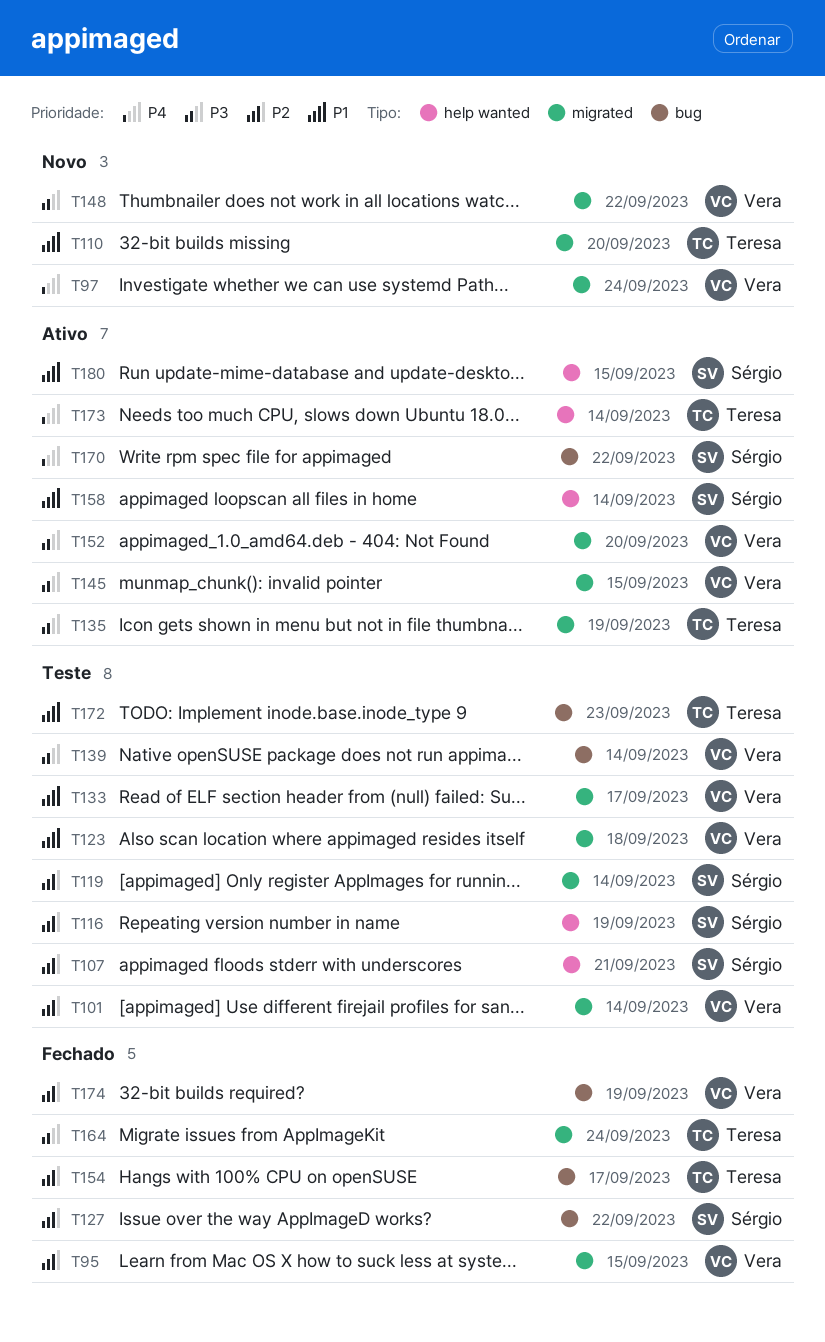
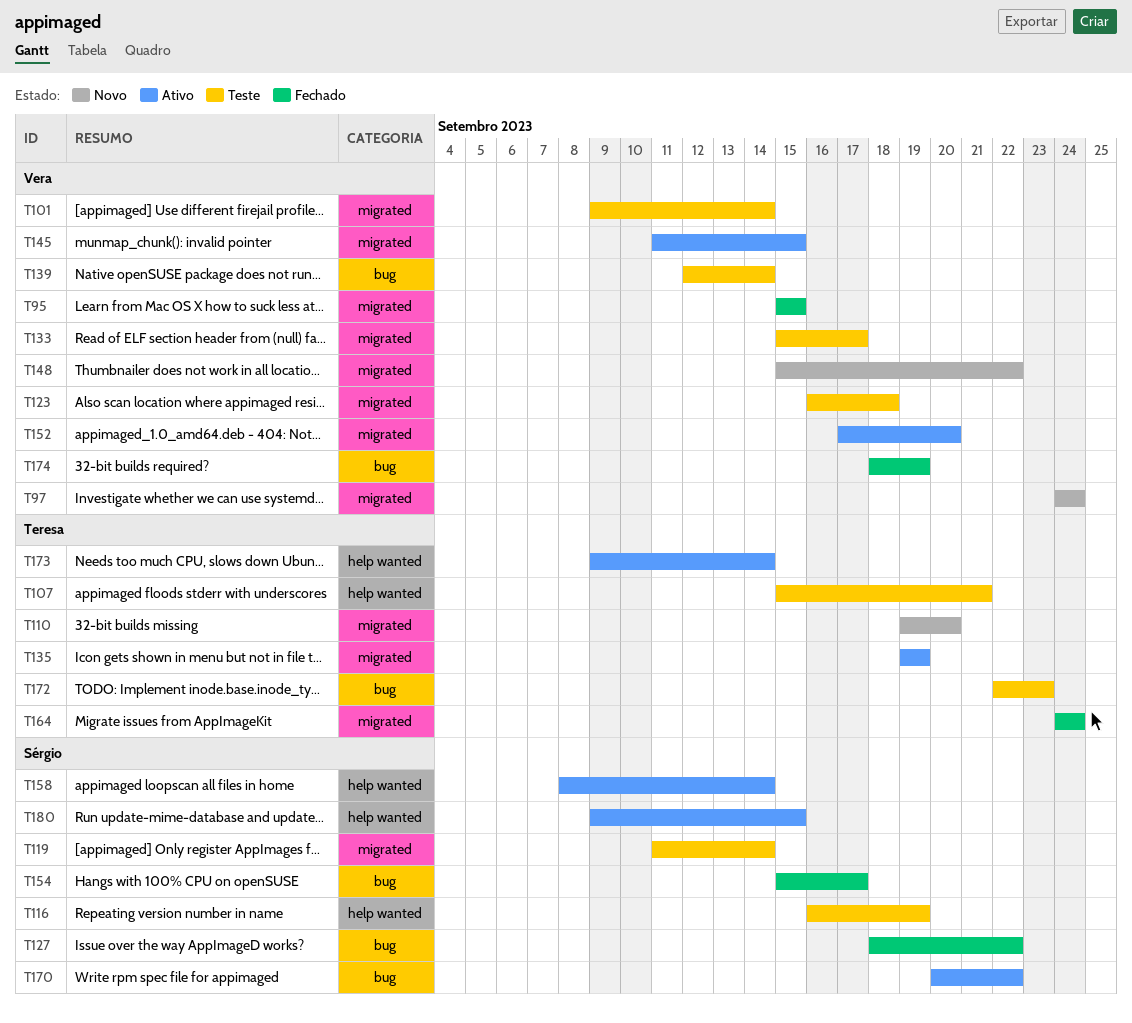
T107, owner: Sérgio -> Teresa
T154, owner: Teresa -> Sérgio

